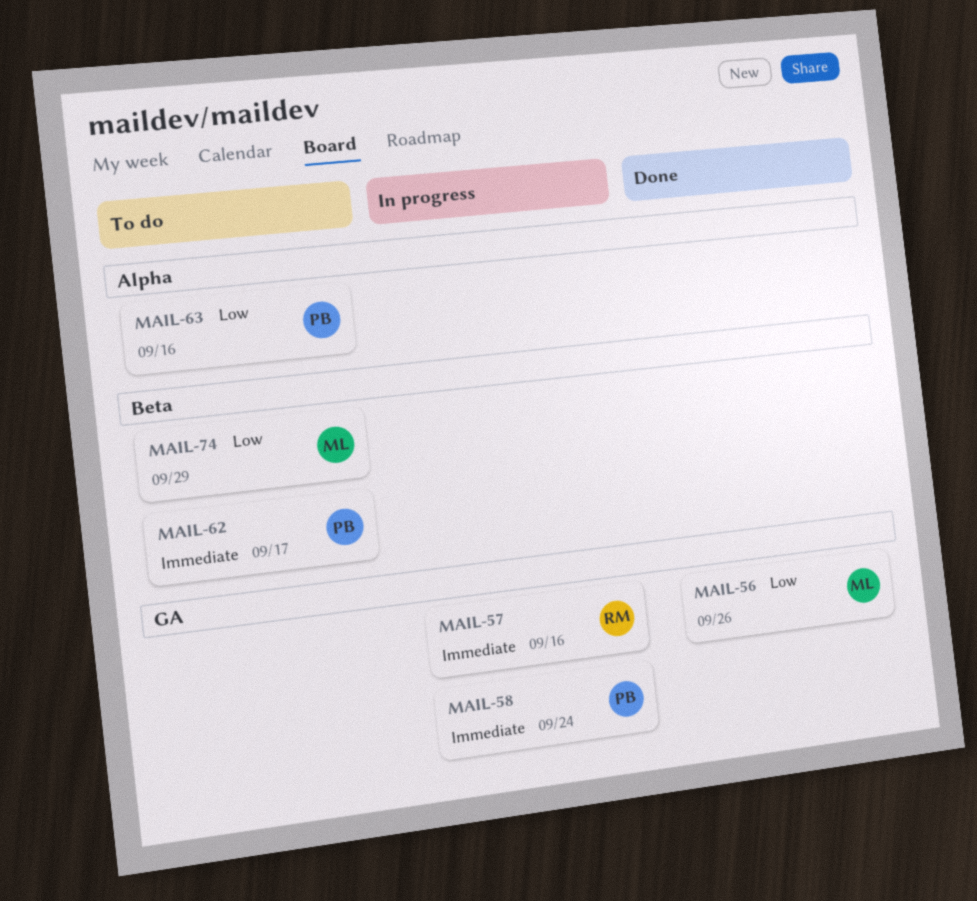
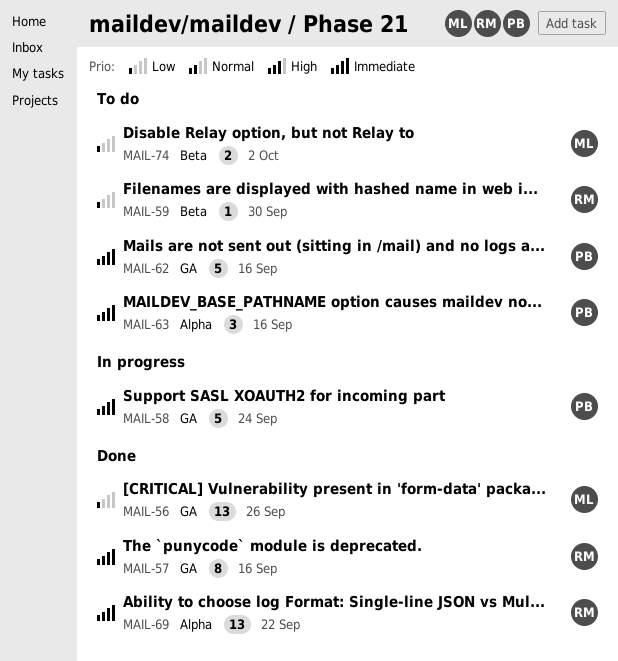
MAIL-57, status: In progress -> Done
MAIL-59: none -> present
MAIL-62, label: Beta -> GA
MAIL-62, due: Sep 17 -> Sep 16
MAIL-63, priority: Low -> Immediate
MAIL-69: none -> present
MAIL-74, due: Sep 29 -> Oct 2

